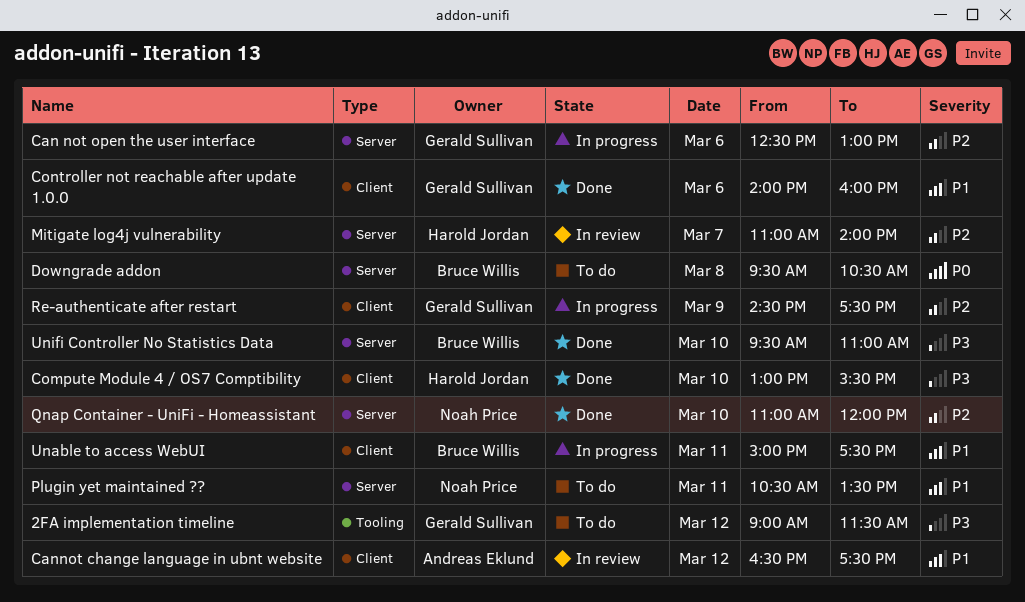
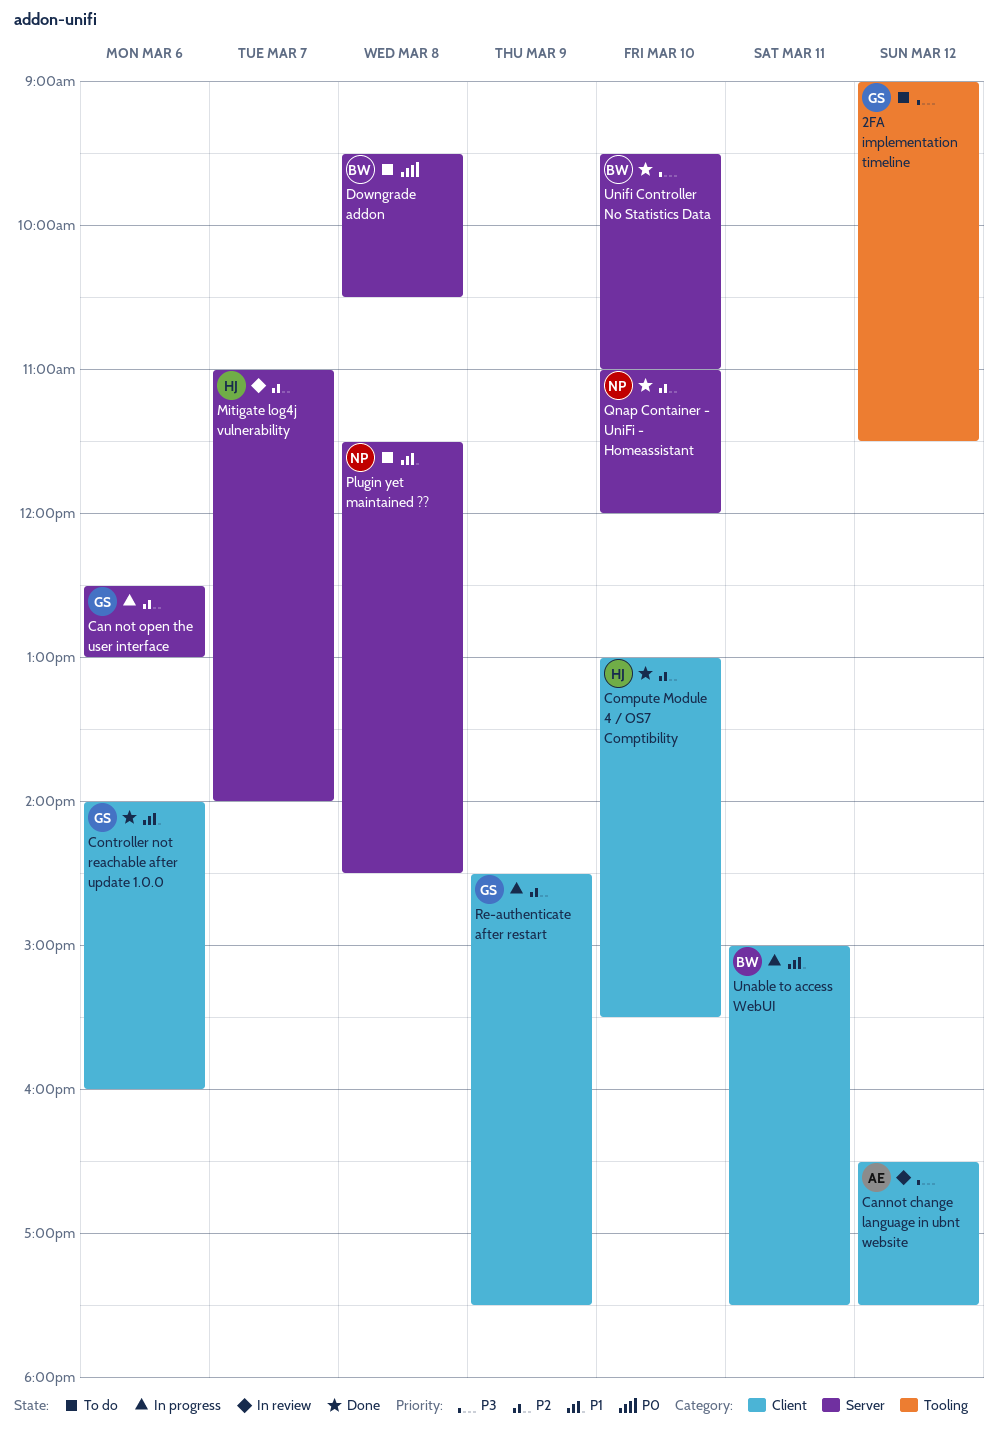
Cannot change language in ubnt website, priority: P1 -> P3
Compute Module 4 / OS7 Comptibility, priority: P3 -> P2
Plugin yet maintained ??, day: Mar 11 -> Mar 8
Plugin yet maintained ??, begins: 10:30 -> 11:30
Plugin yet maintained ??, ends: 13:30 -> 14:30

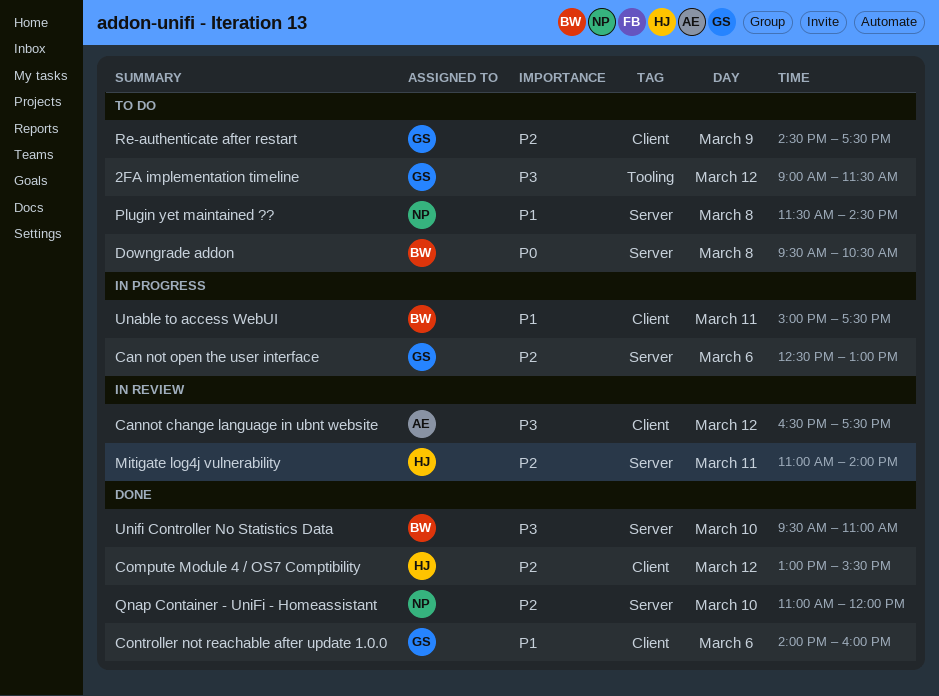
Compute Module 4 / OS7 Comptibility, day: Mar 10 -> Mar 12
Mitigate log4j vulnerability, day: Mar 7 -> Mar 11
Re-authenticate after restart, status: In progress -> To do

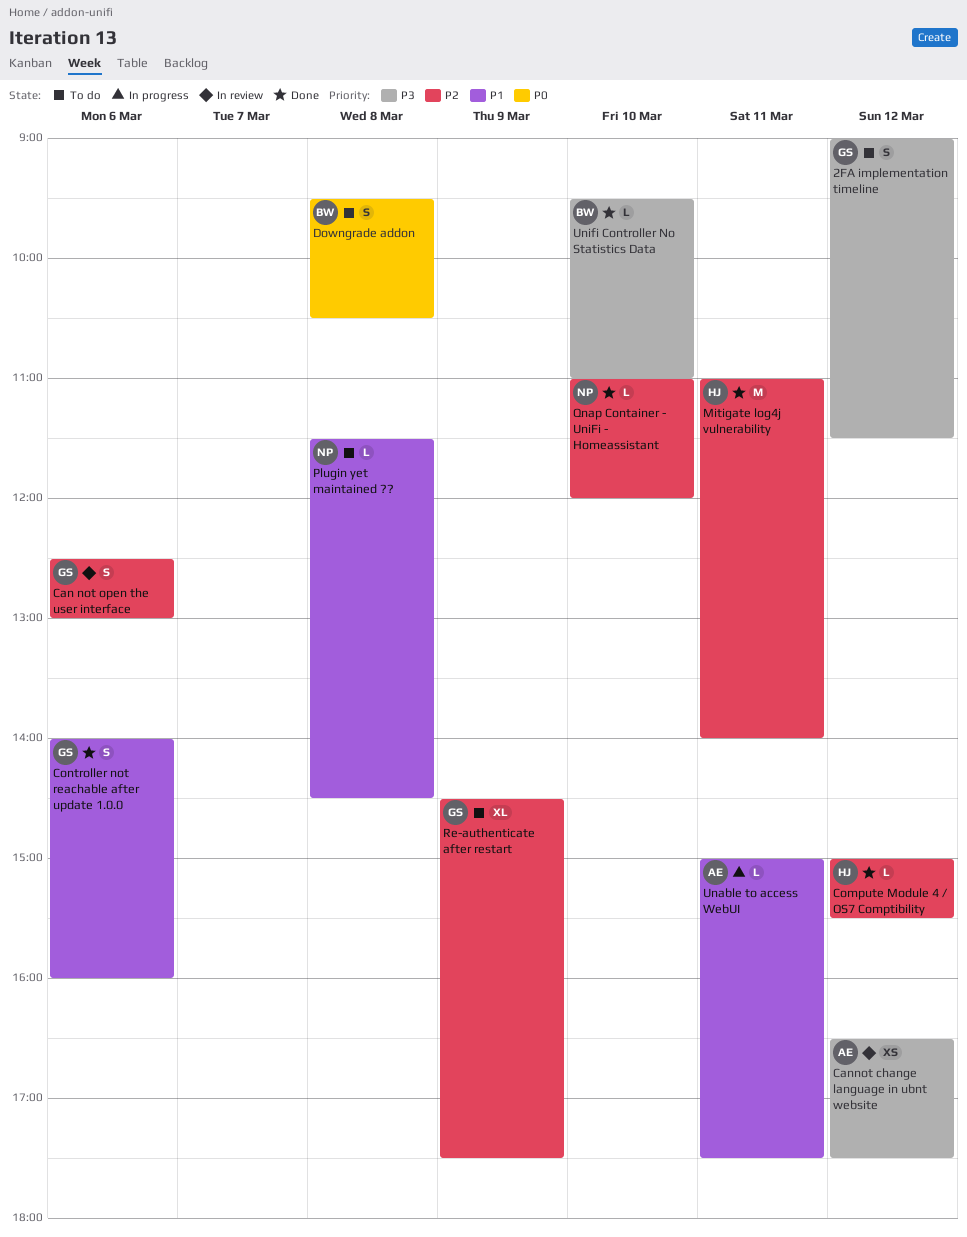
Can not open the user interface, status: In progress -> In review
Compute Module 4 / OS7 Comptibility, begins: 13:00 -> 15:00
Mitigate log4j vulnerability, status: In review -> Done
Unable to access WebUI, owner: BW -> AE

